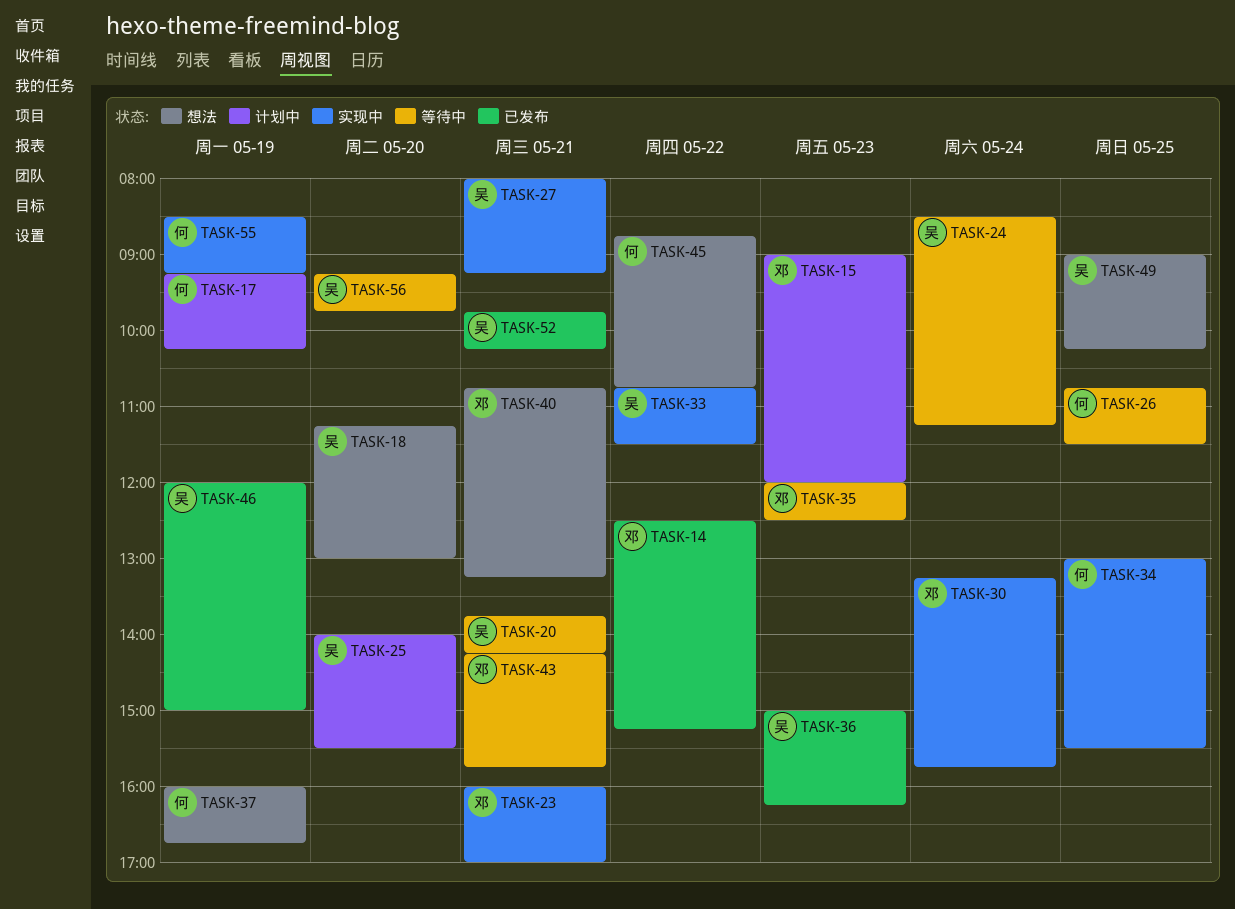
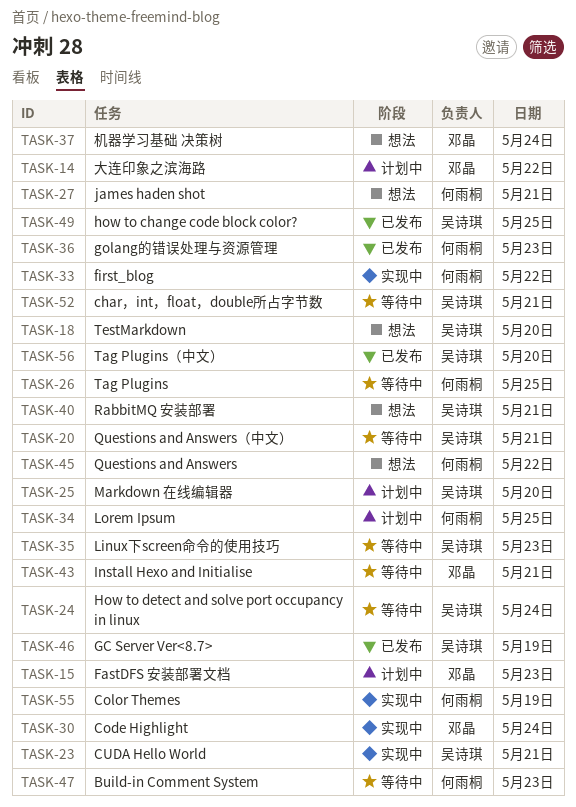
TASK-14, status: 已发布 -> 计划中
TASK-17: present -> none
TASK-23, owner: 邓晶 -> 吴诗琪
TASK-27, status: 实现中 -> 想法
TASK-27, owner: 吴诗琪 -> 何雨桐
TASK-33, owner: 吴诗琪 -> 何雨桐
TASK-34, status: 实现中 -> 计划中
TASK-35, owner: 邓晶 -> 吴诗琪
TASK-36, owner: 吴诗琪 -> 何雨桐
TASK-37, owner: 何雨桐 -> 邓晶
TASK-37, day: May 19 -> May 24
TASK-40, owner: 邓晶 -> 吴诗琪
TASK-47: none -> present
TASK-49, status: 想法 -> 已发布
TASK-52, status: 已发布 -> 等待中
TASK-56, status: 等待中 -> 已发布

